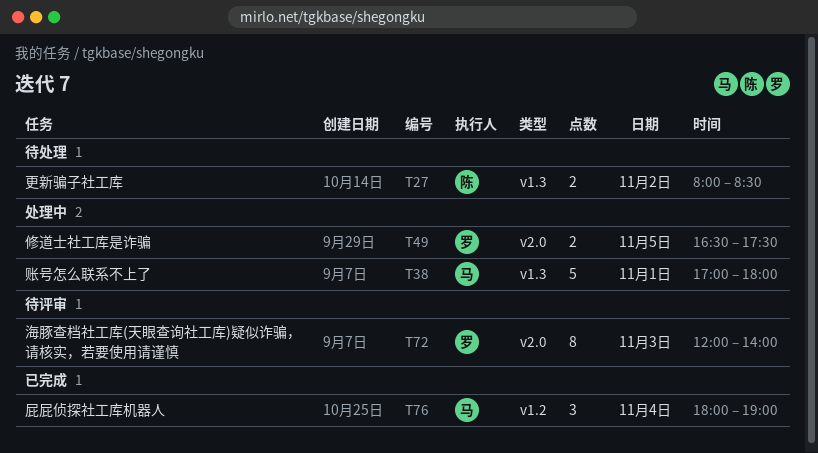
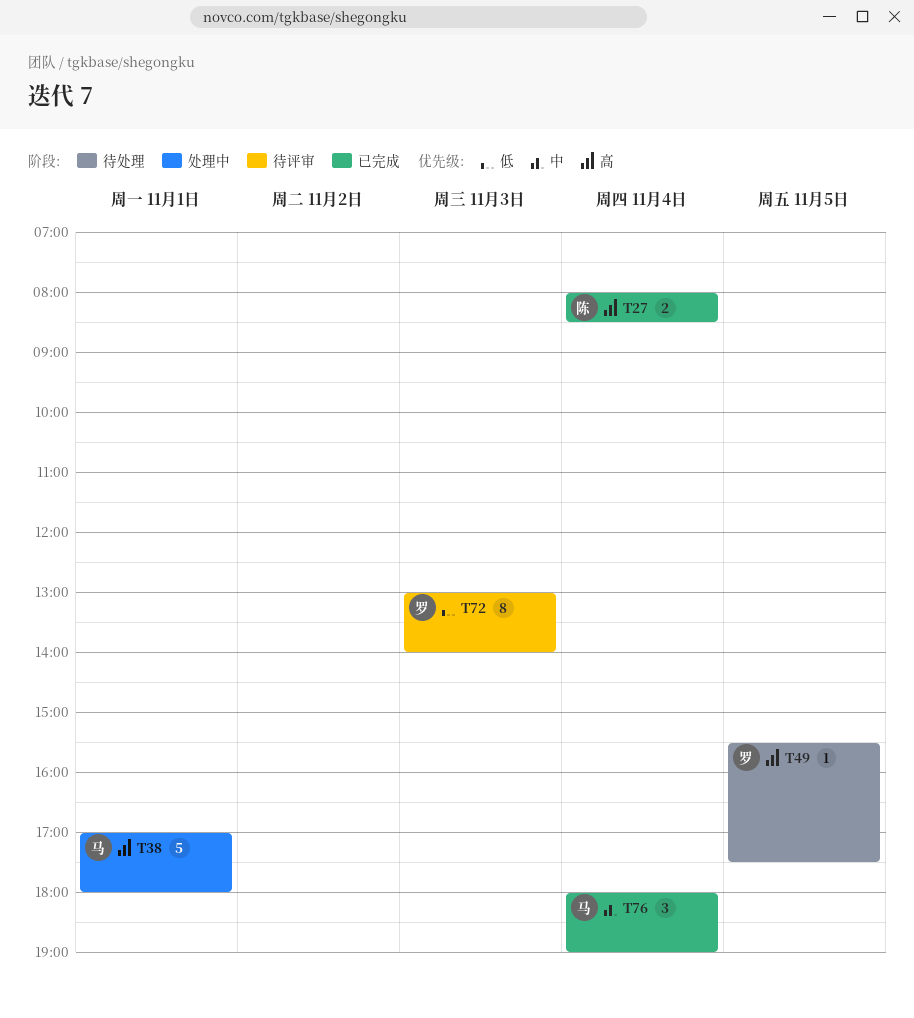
T27, status: 待处理 -> 已完成
T27, day: Nov 2 -> Nov 4
T49, status: 处理中 -> 待处理
T49, estimate: 2 -> 1
T49, begins: 16:30 -> 15:30
T72, begins: 12:00 -> 13:00

